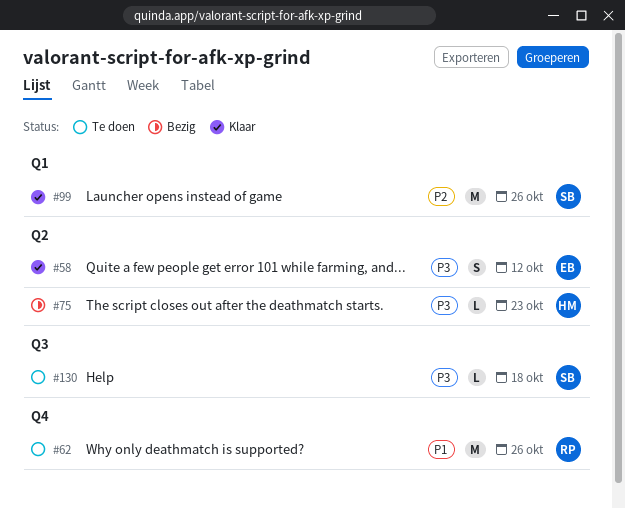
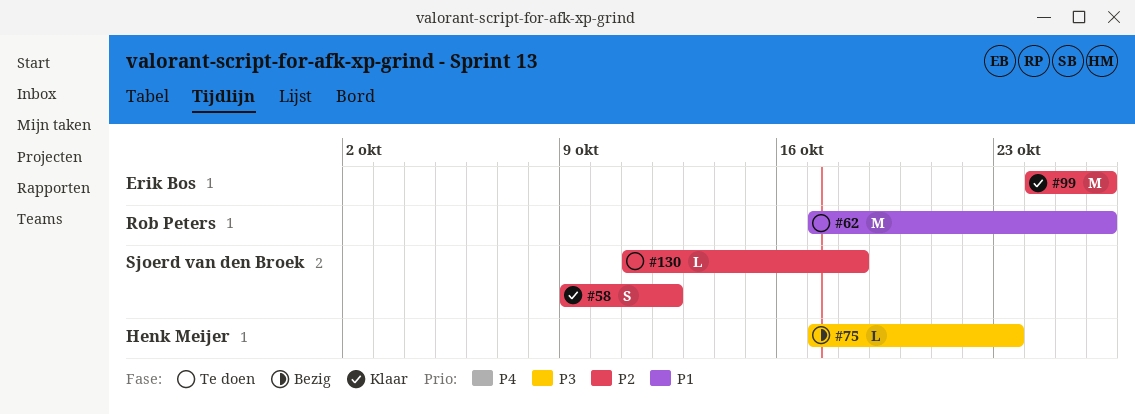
#58, owner: Erik Bos -> Sjoerd van den Broek
#58, priority: P3 -> P2
#99, owner: Sjoerd van den Broek -> Erik Bos
#130, priority: P3 -> P2

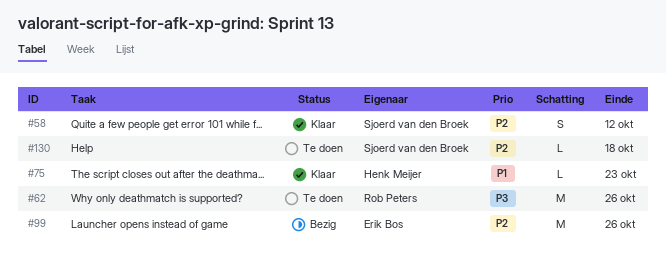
#62, priority: P1 -> P3
#75, status: Bezig -> Klaar
#75, priority: P3 -> P1
#99, status: Klaar -> Bezig

